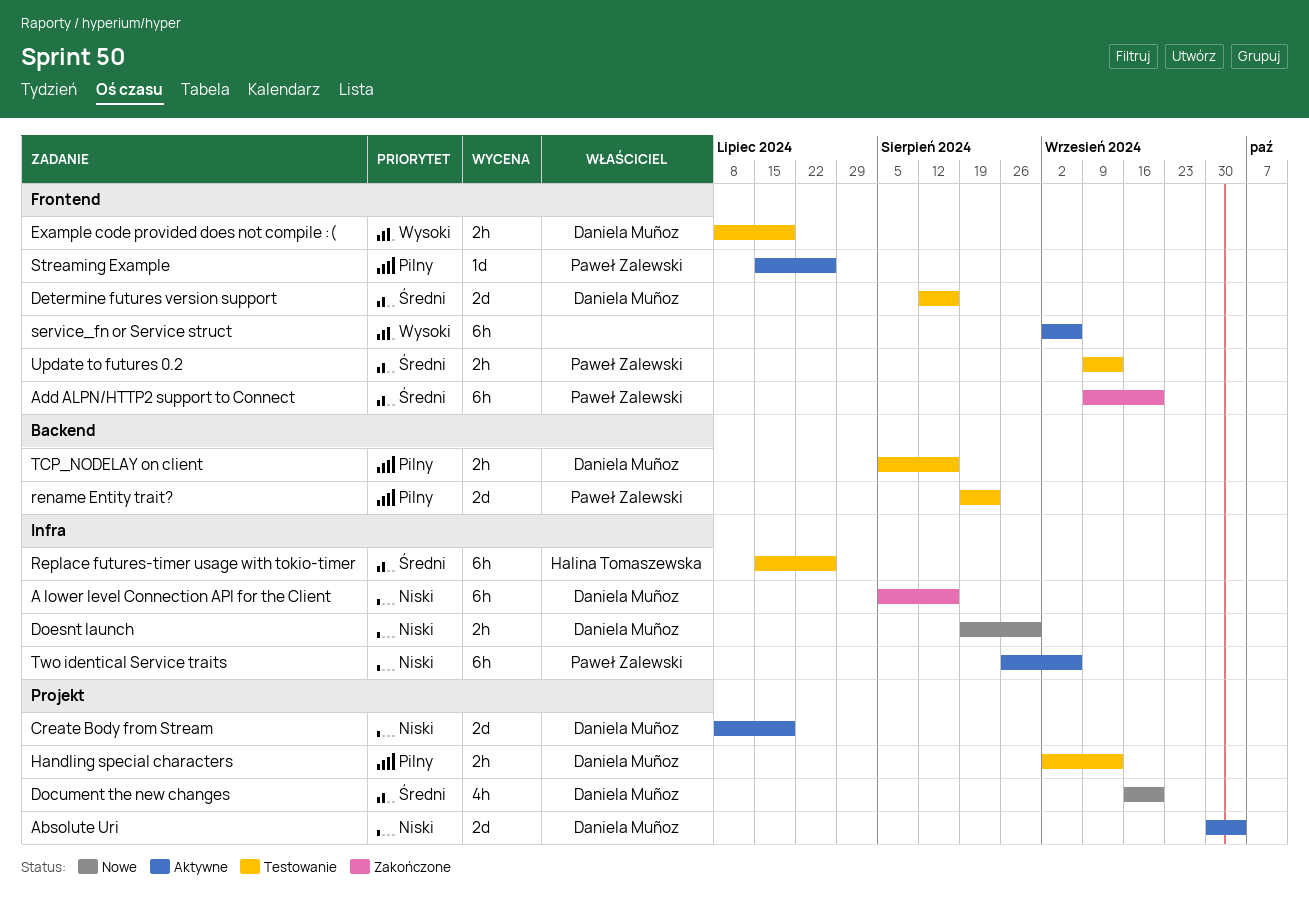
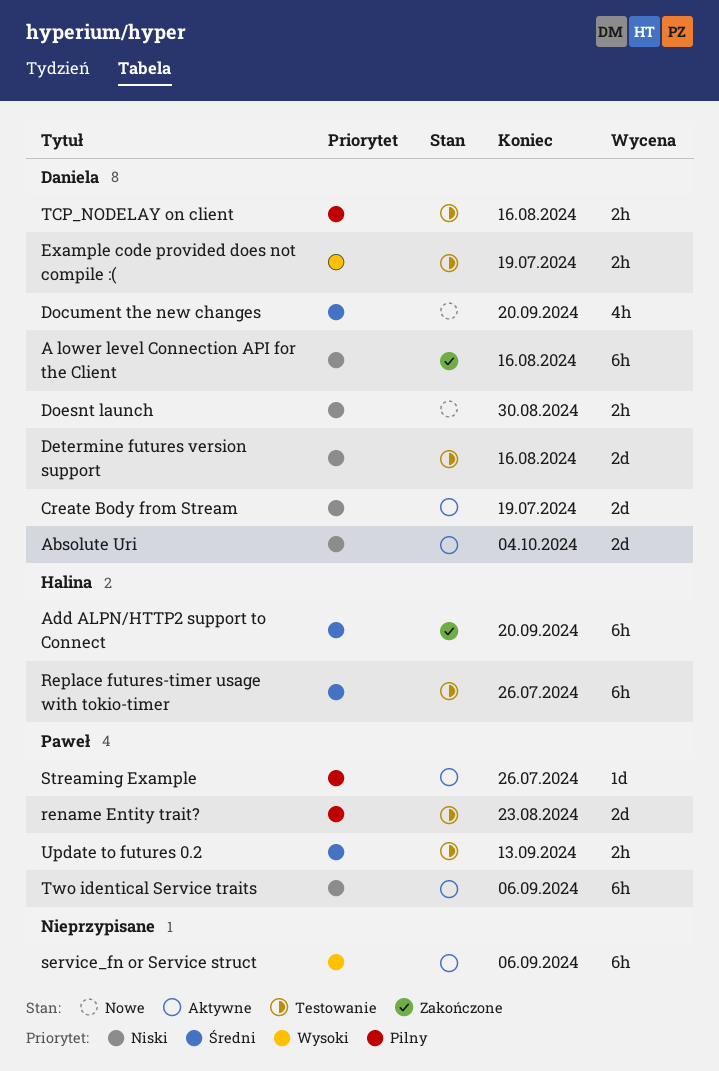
Add ALPN/HTTP2 support to Connect, owner: Paweł Zalewski -> Halina Tomaszewska
Determine futures version support, priority: Średni -> Niski
Handling special characters: present -> none

